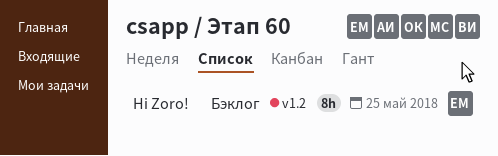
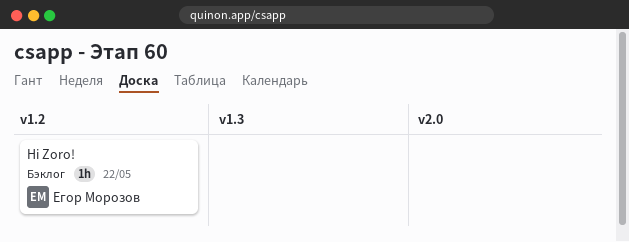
Hi Zoro!, estimate: 8h -> 1h
Hi Zoro!, due: May 25 -> May 22

